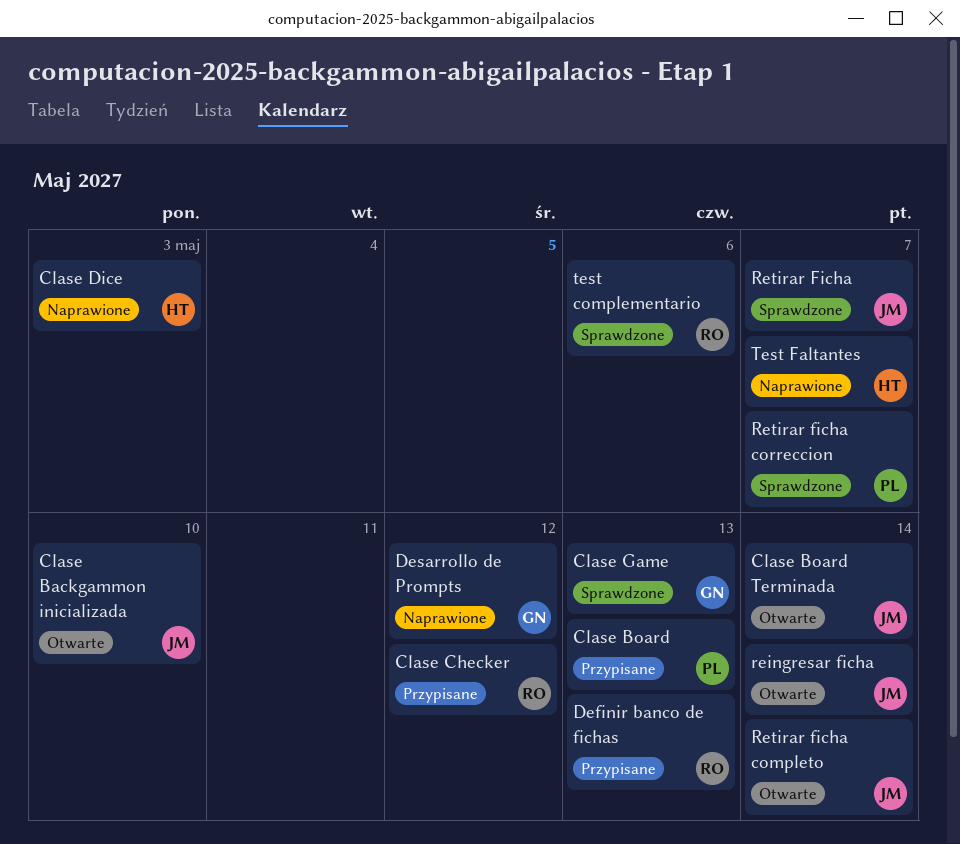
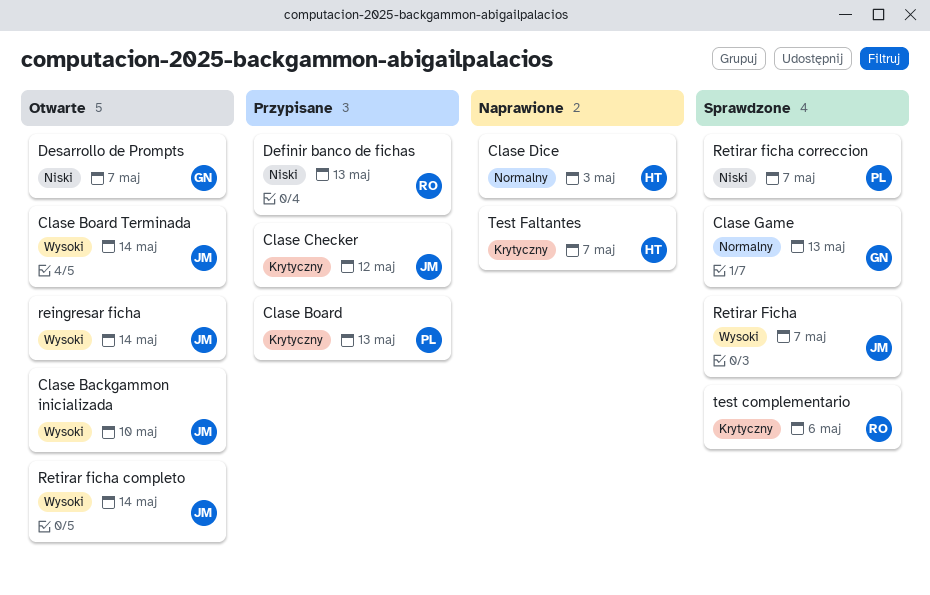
Clase Checker, owner: RO -> JM
Desarrollo de Prompts, status: Naprawione -> Otwarte
Desarrollo de Prompts, due: May 12 -> May 7

